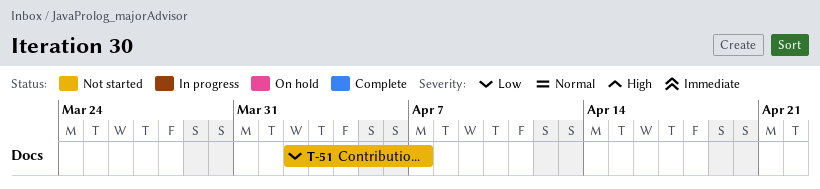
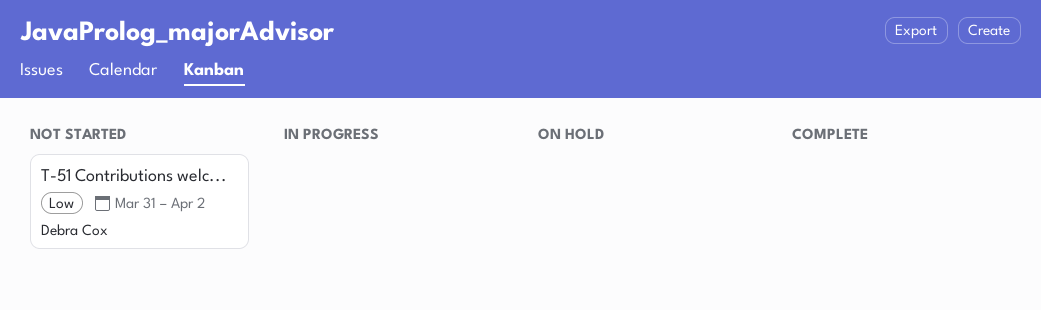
T-51, start: Apr 2 -> Mar 31
T-51, due: Apr 7 -> Apr 2

